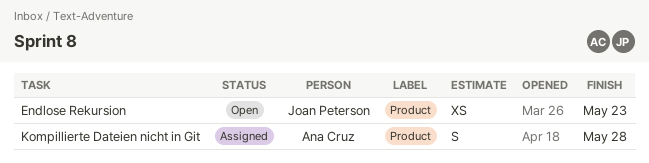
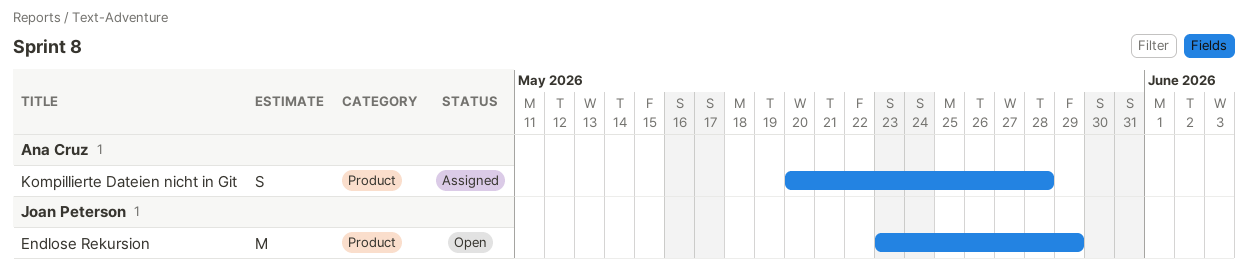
Endlose Rekursion, estimate: XS -> M
Endlose Rekursion, due: May 23 -> May 29

